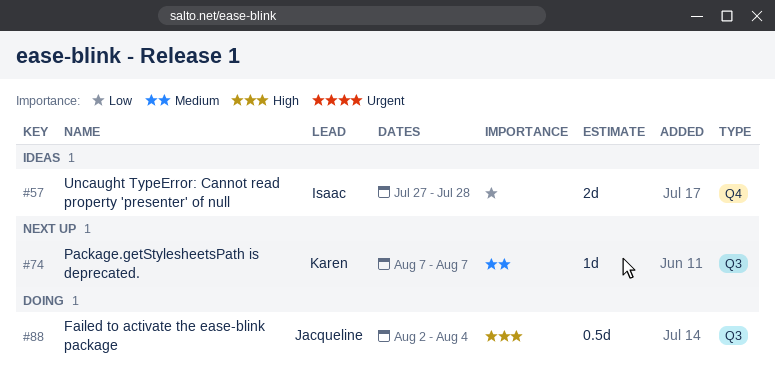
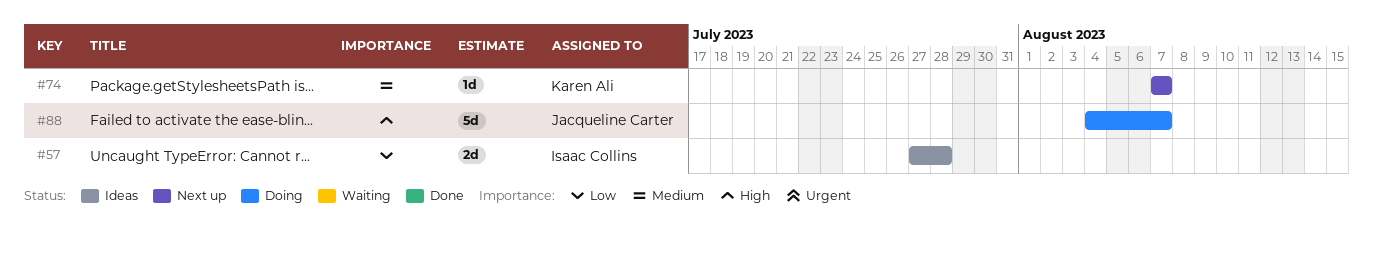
#88, estimate: 0.5d -> 5d
#88, start: Aug 2 -> Aug 4
#88, due: Aug 4 -> Aug 7

